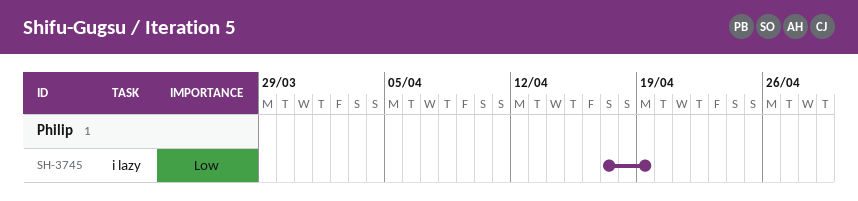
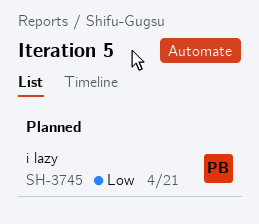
SH-3745, due: Apr 19 -> Apr 21

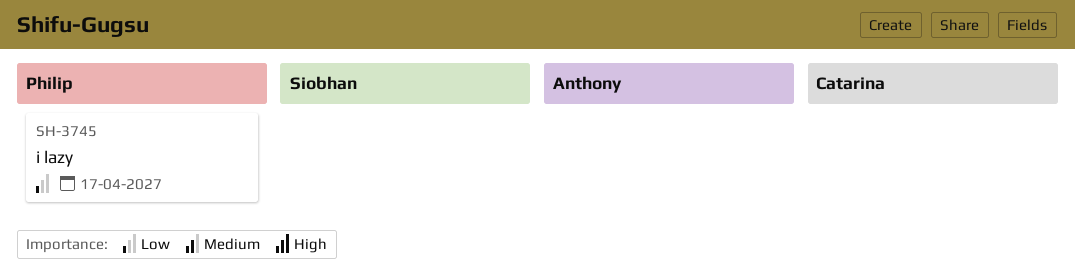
SH-3745, due: Apr 21 -> Apr 17

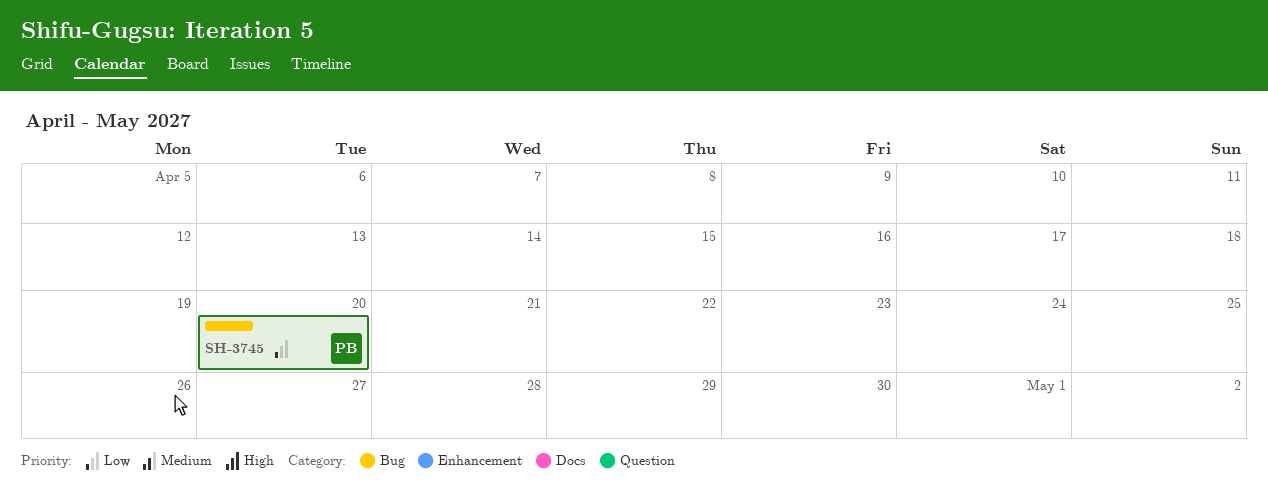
SH-3745, due: Apr 17 -> Apr 20

